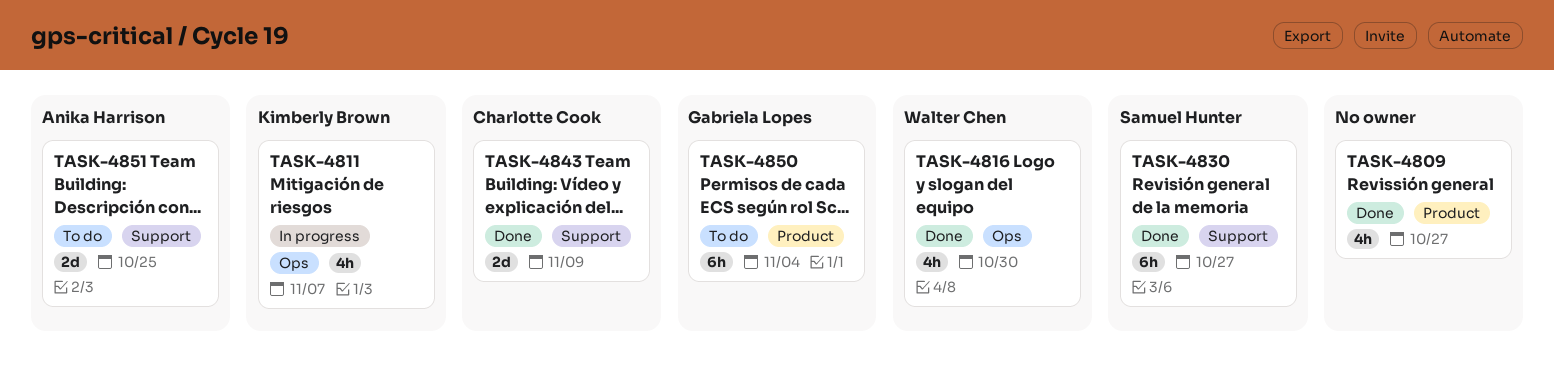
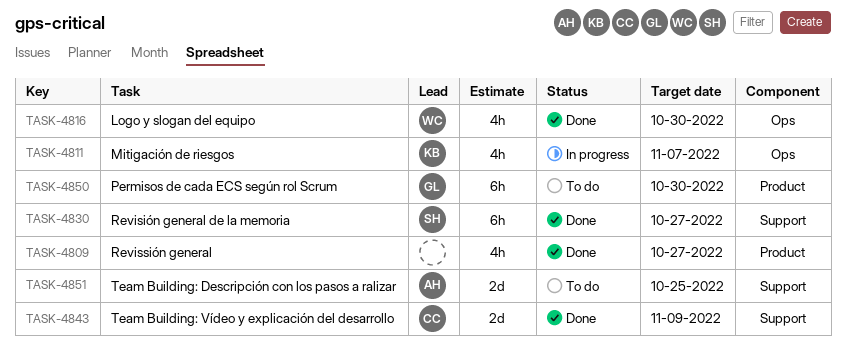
TASK-4850, due: Nov 4 -> Oct 30

